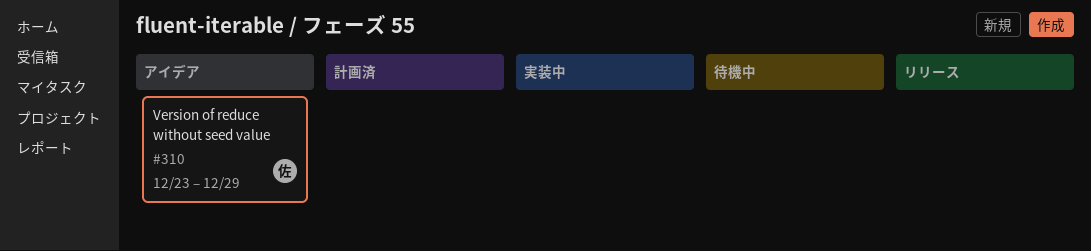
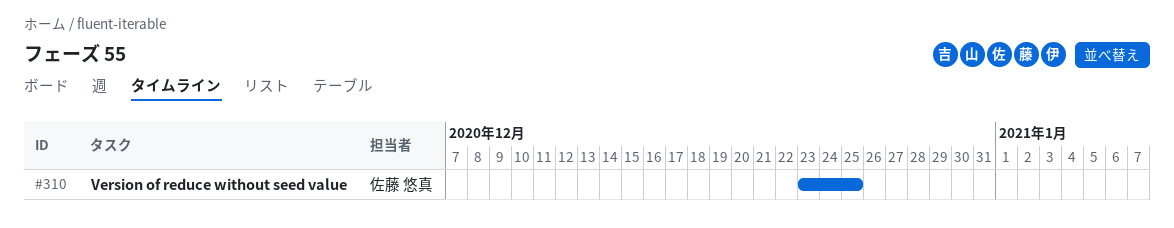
#310, due: Dec 29 -> Dec 25

